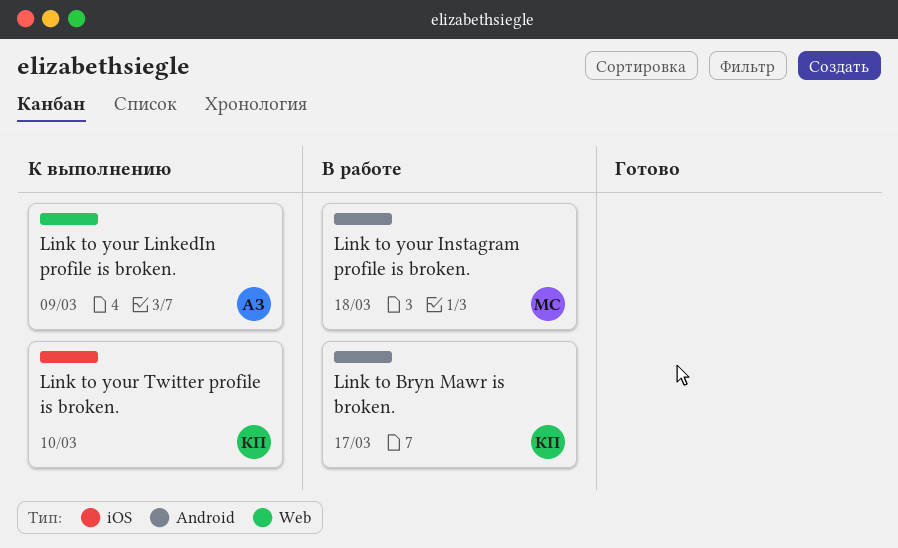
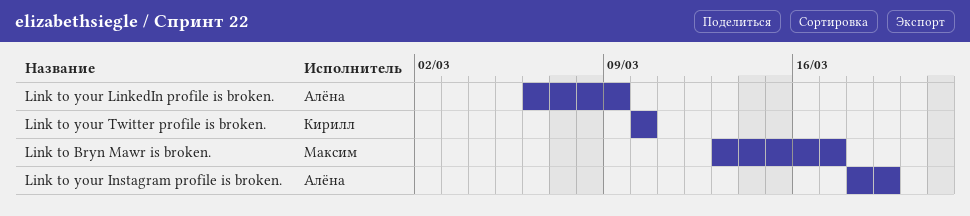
Link to Bryn Mawr is broken., owner: Кирилл -> Максим
Link to your Instagram profile is broken., owner: Максим -> Алёна
Link to your Instagram profile is broken., due: Mar 18 -> Mar 19

